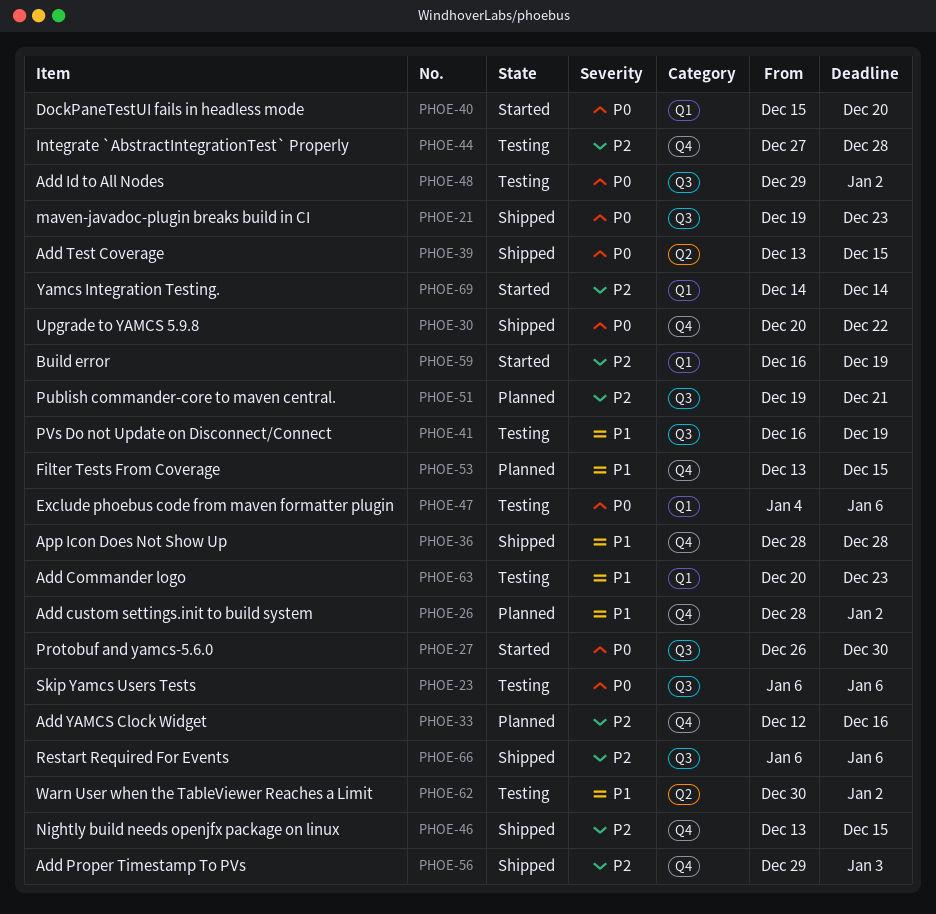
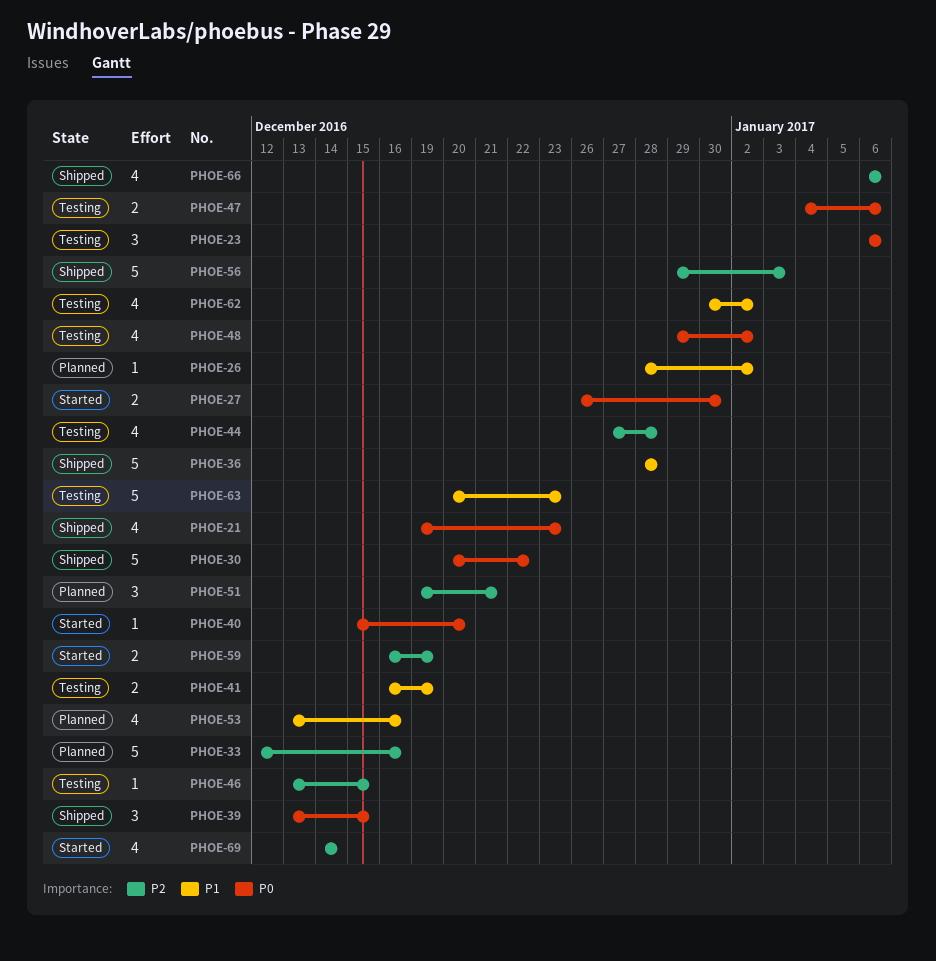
PHOE-46, status: Shipped -> Testing
PHOE-53, due: Dec 15 -> Dec 16

